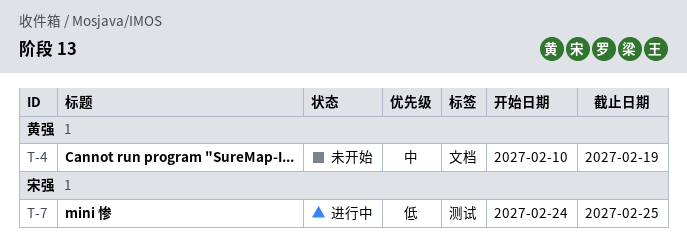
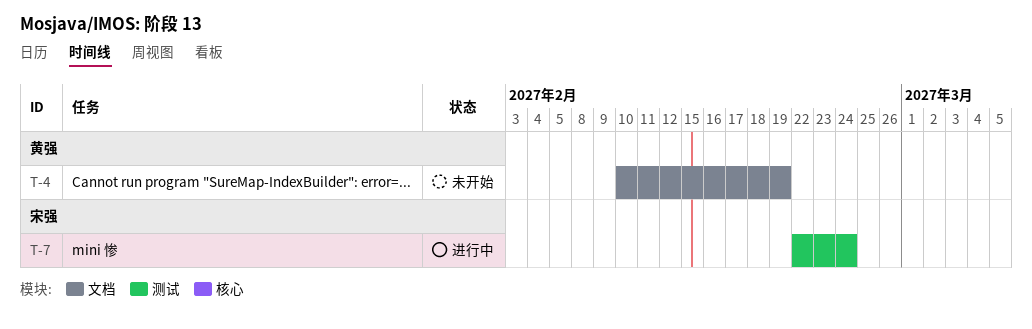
T-7, start: Feb 24 -> Feb 22
T-7, due: Feb 25 -> Feb 24

